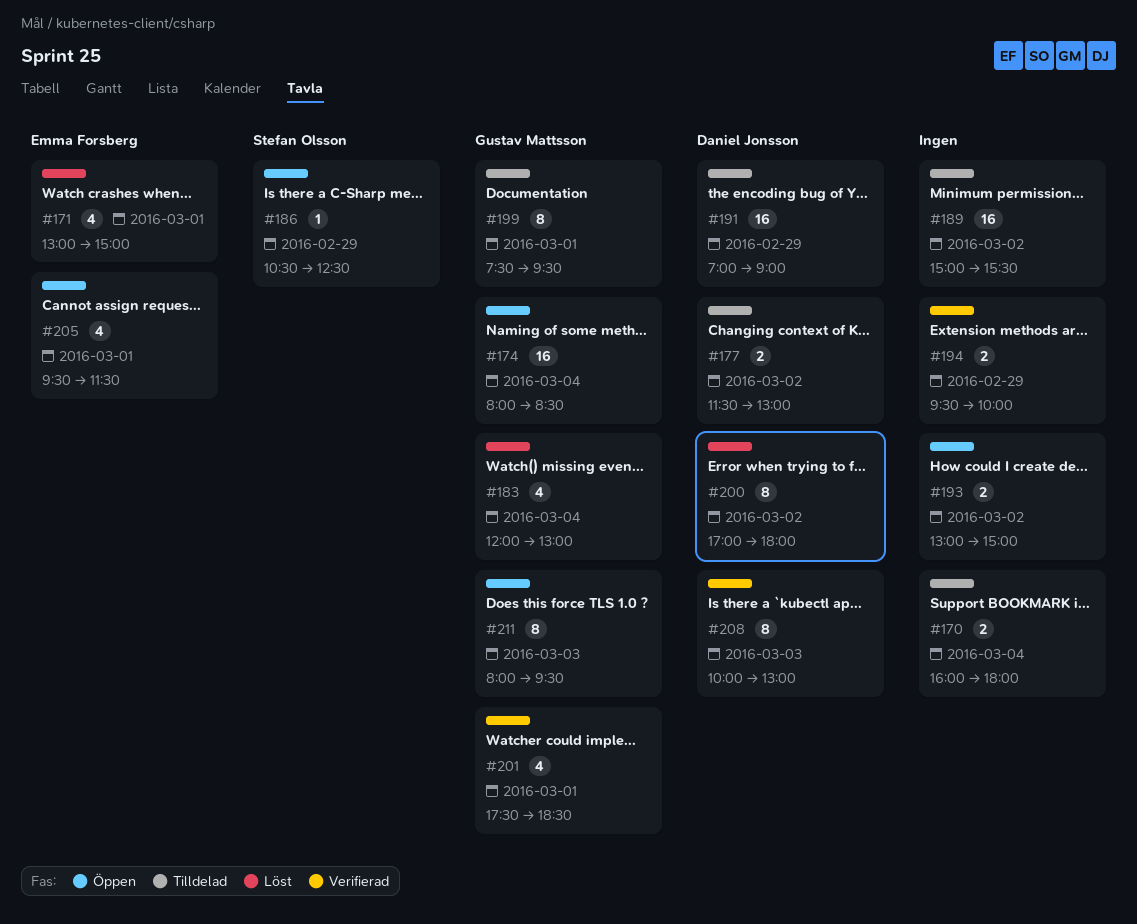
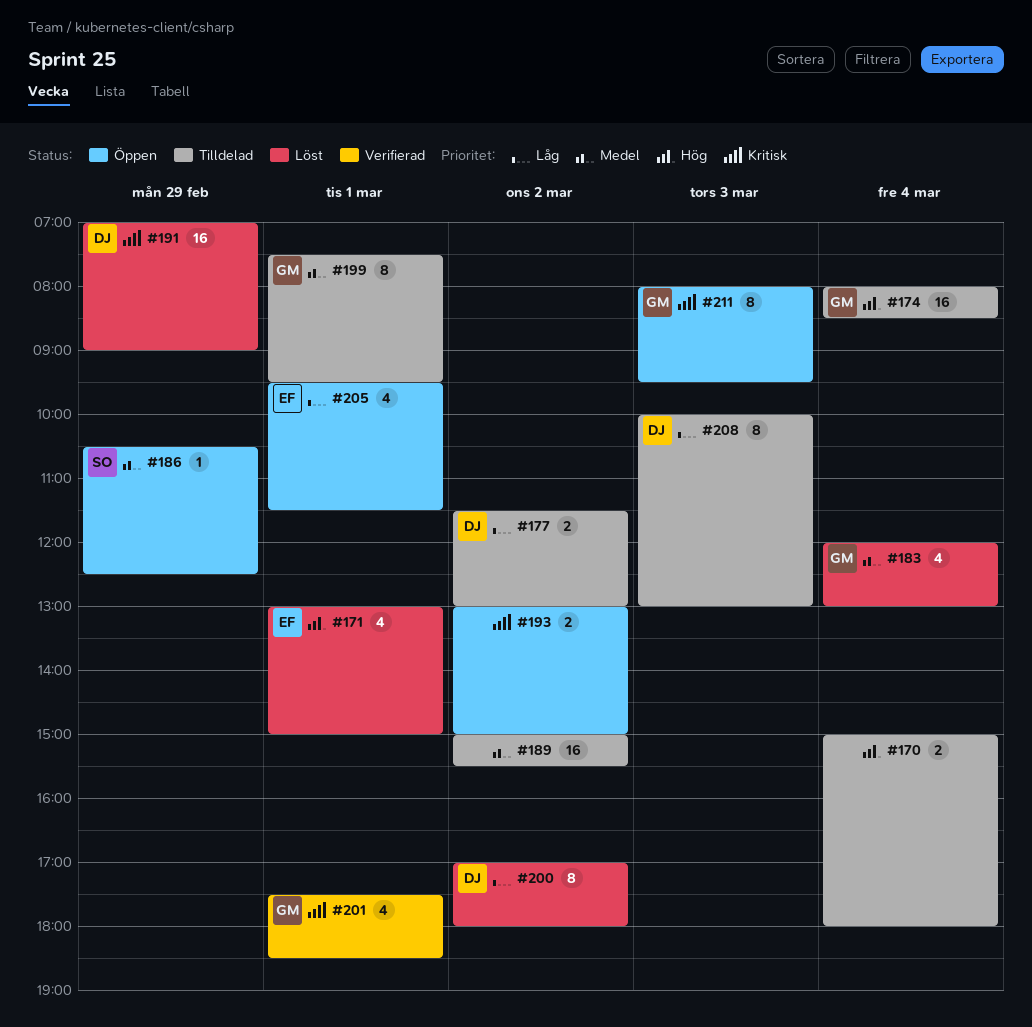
#170, begins: 16:00 -> 15:00
#174, status: Öppen -> Tilldelad
#191, status: Tilldelad -> Löst
#194: present -> none
#208, status: Verifierad -> Tilldelad

